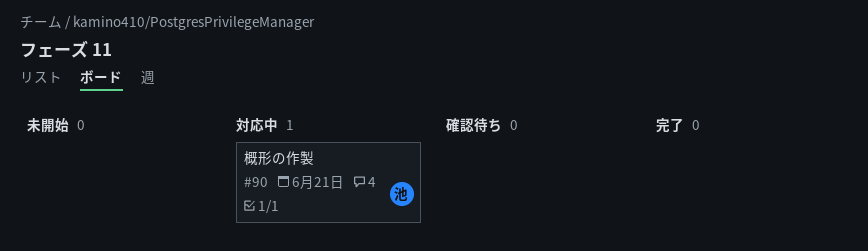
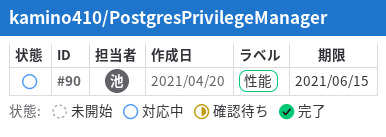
#90, due: Jun 21 -> Jun 15

